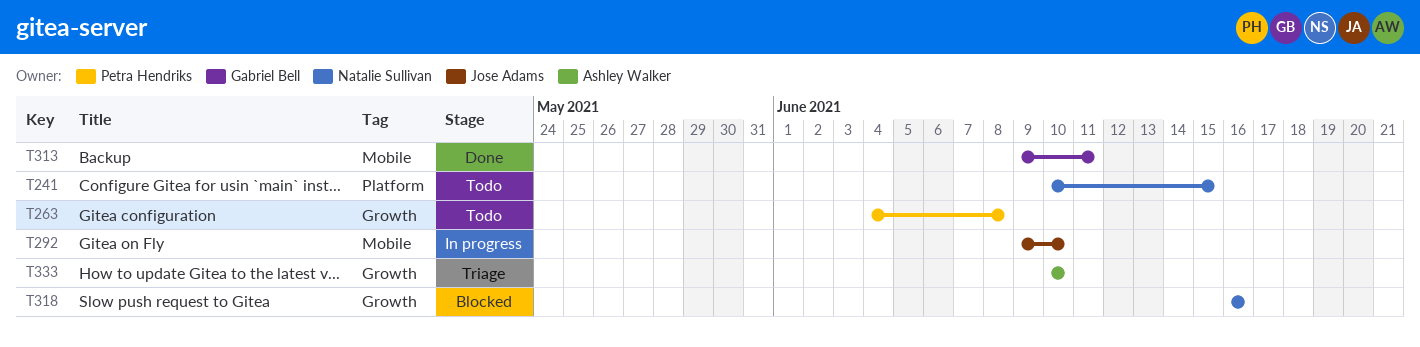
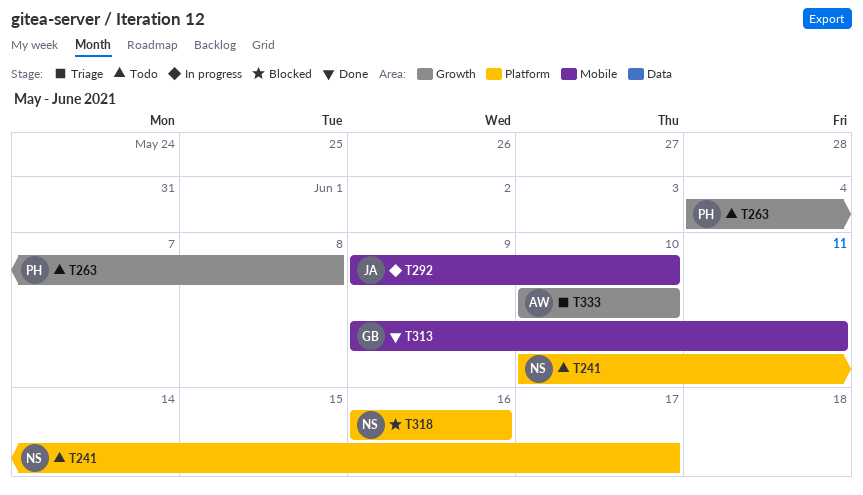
T241, due: Jun 15 -> Jun 17
T318, label: Growth -> Platform

